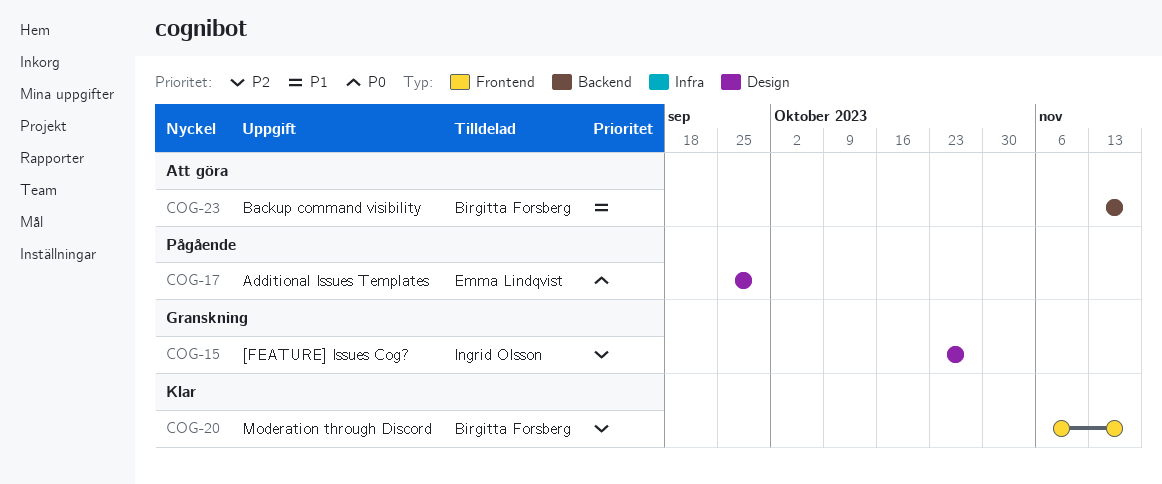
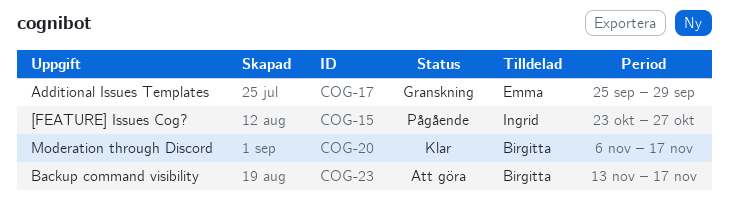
COG-15, status: Granskning -> Pågående
COG-17, status: Pågående -> Granskning

